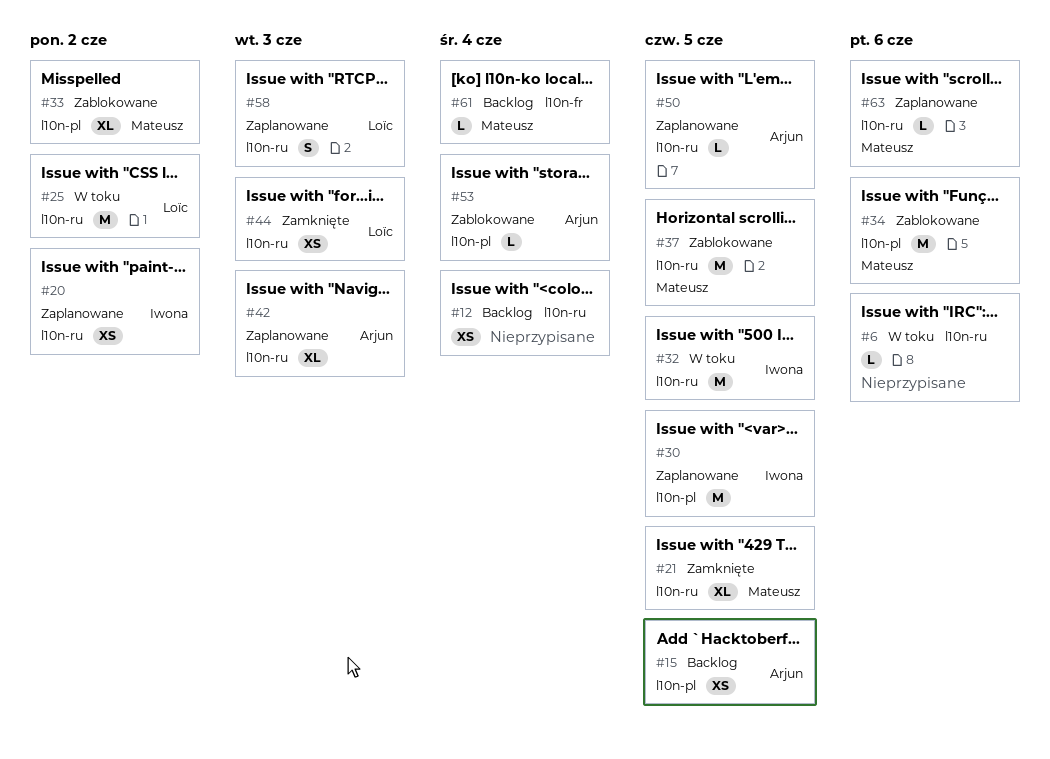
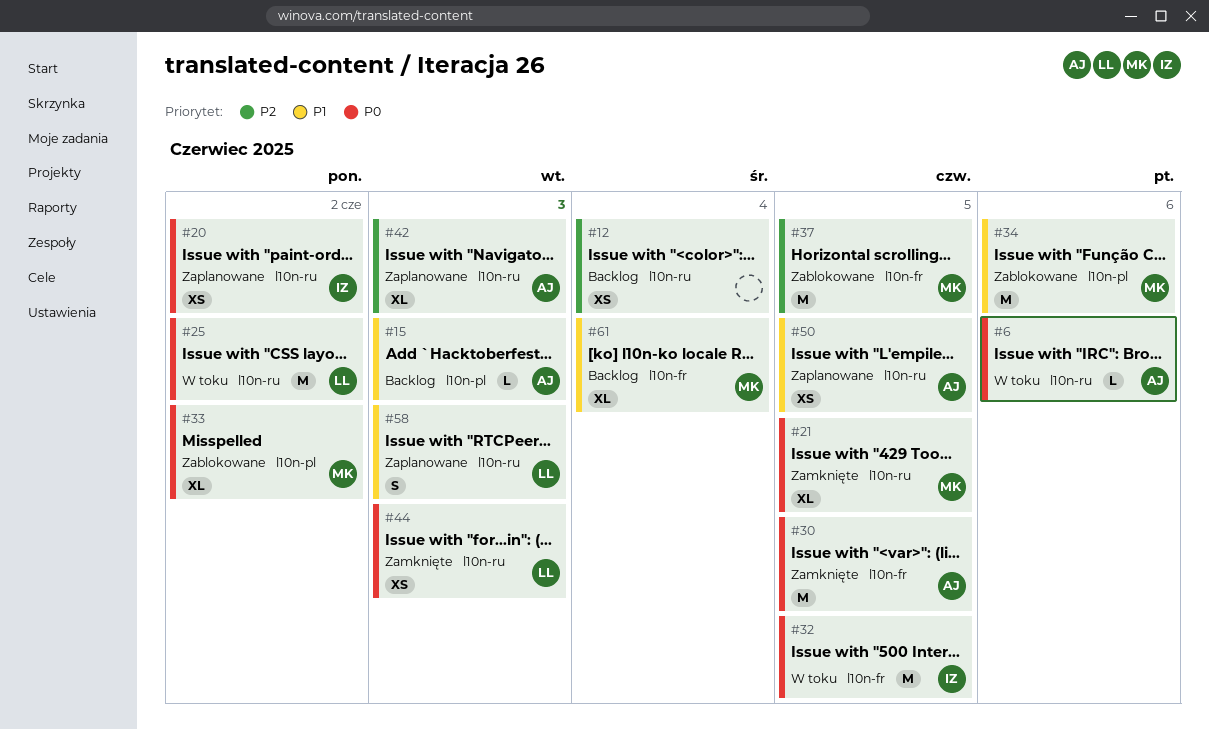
#6, owner: none -> Arjun
#15, estimate: XS -> L
#15, due: Jun 5 -> Jun 3
#30, status: Zaplanowane -> Zamknięte
#30, owner: Iwona -> Arjun
#30, label: l10n-pl -> l10n-fr
#32, label: l10n-ru -> l10n-fr
#37, label: l10n-ru -> l10n-fr
#50, estimate: L -> XS
#53: present -> none
#61, estimate: L -> XL
#63: present -> none

